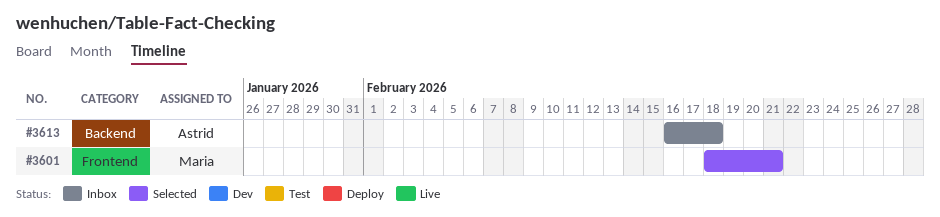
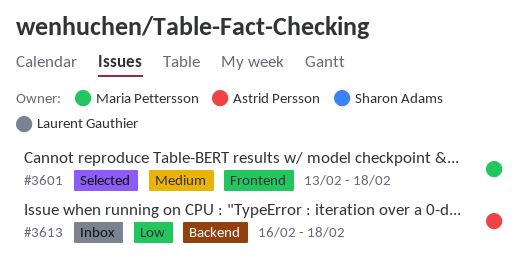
#3601, start: Feb 18 -> Feb 13
#3601, due: Feb 21 -> Feb 18

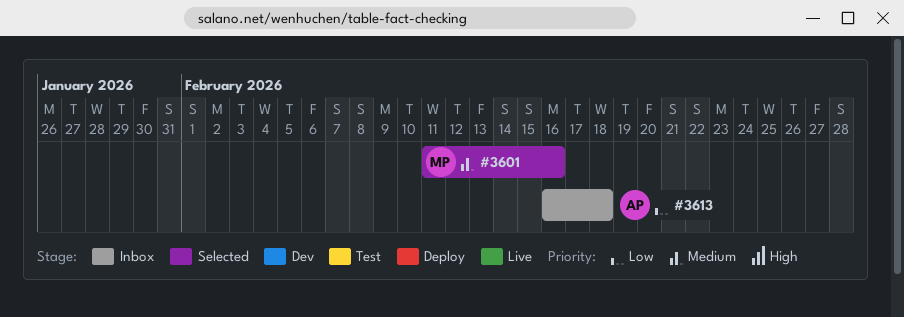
#3601, start: Feb 13 -> Feb 11
#3601, due: Feb 18 -> Feb 16

